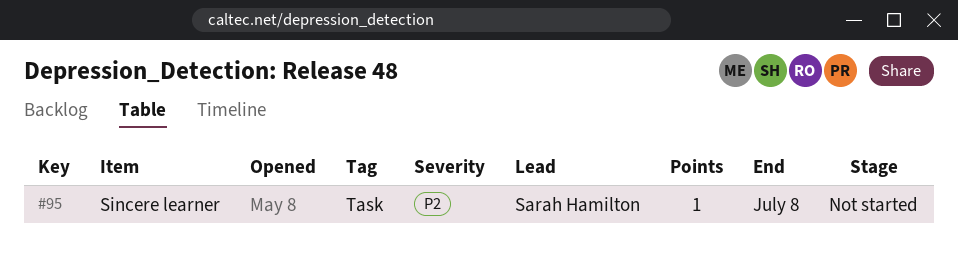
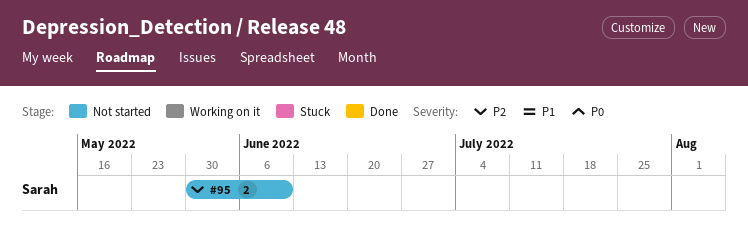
#95, estimate: 1 -> 2
#95, due: Jul 8 -> Jun 10

